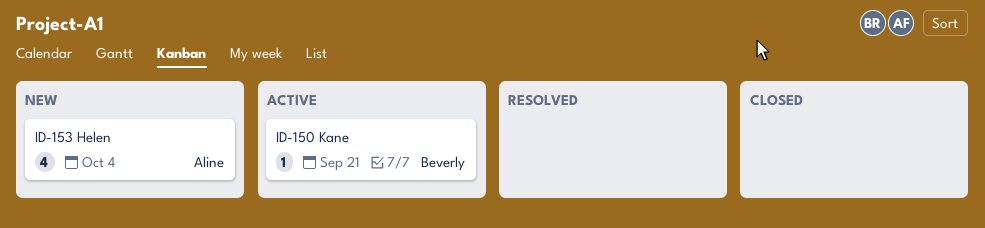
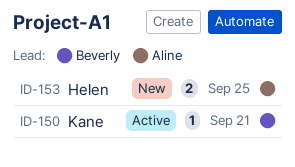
ID-153, estimate: 4 -> 2
ID-153, due: Oct 4 -> Sep 25

